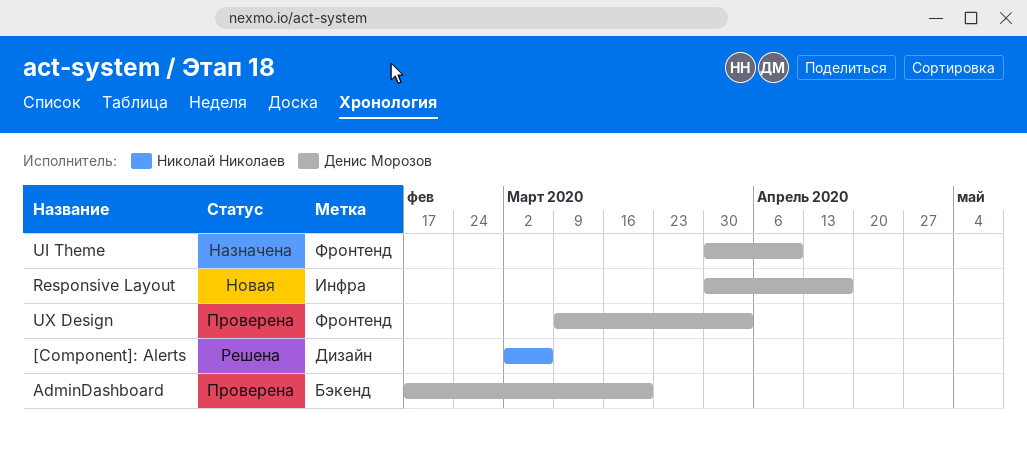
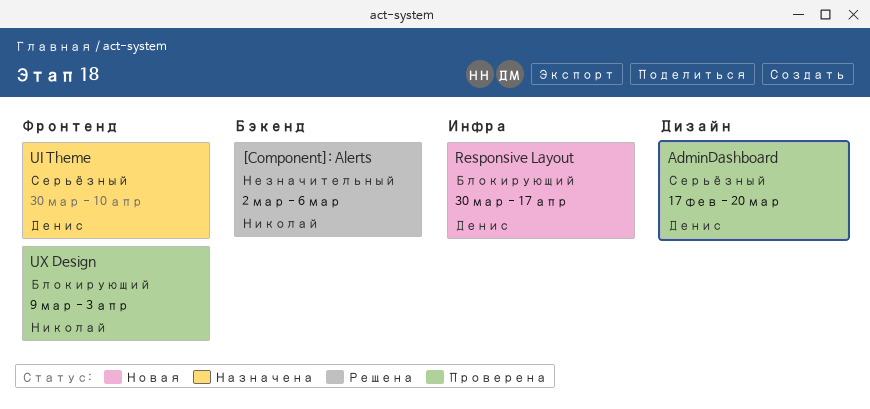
[Component]: Alerts, label: Дизайн -> Бэкенд
AdminDashboard, label: Бэкенд -> Дизайн
UX Design, owner: Денис Морозов -> Николай Николаев

